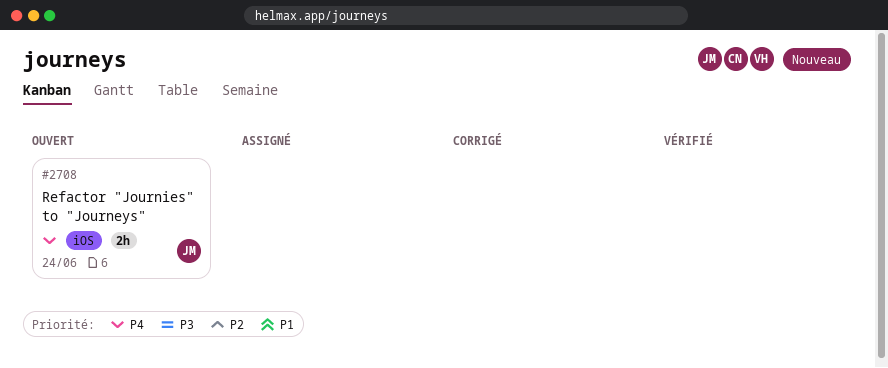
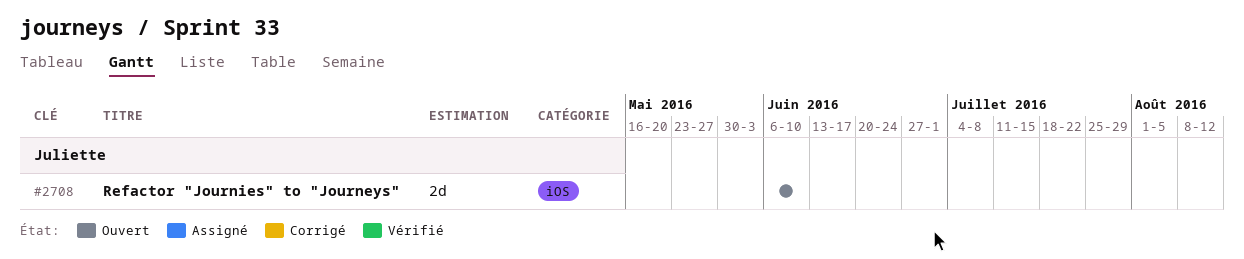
#2708, estimate: 2h -> 2d
#2708, due: Jun 24 -> Jun 10

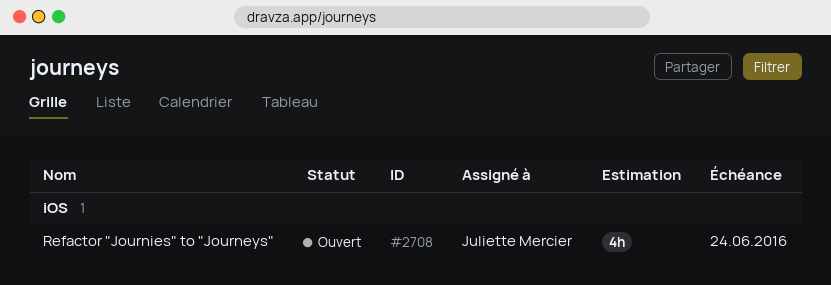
#2708, estimate: 2d -> 4h
#2708, due: Jun 10 -> Jun 24

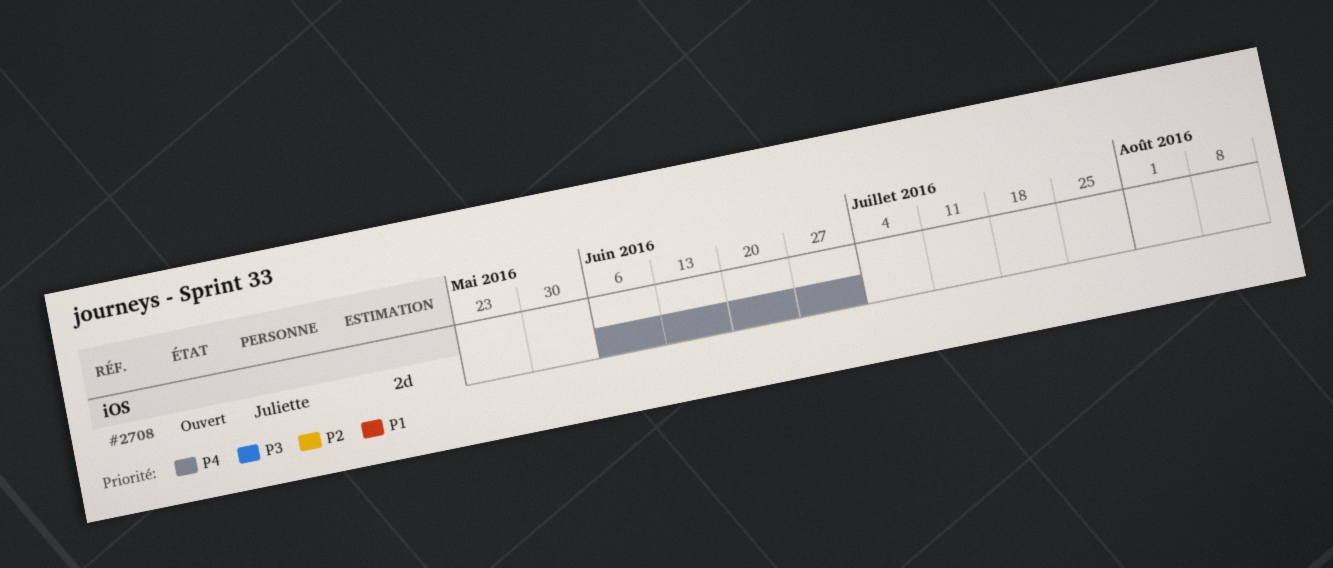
#2708, estimate: 4h -> 2d
#2708, due: Jun 24 -> Jul 1

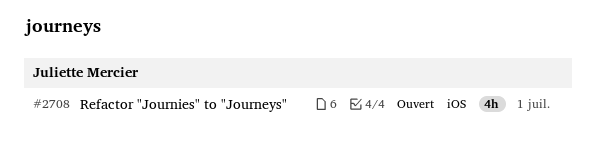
#2708, estimate: 2d -> 4h

